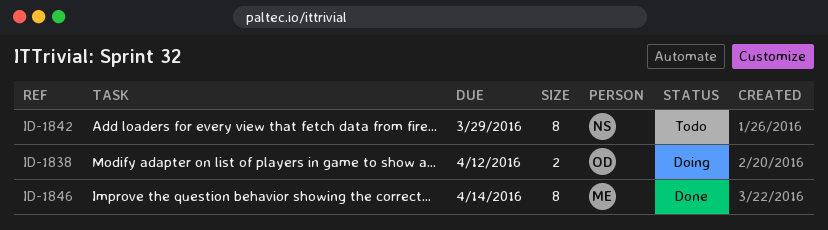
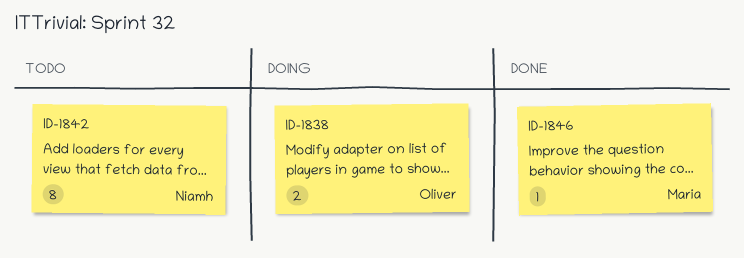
ID-1846, estimate: 8 -> 1

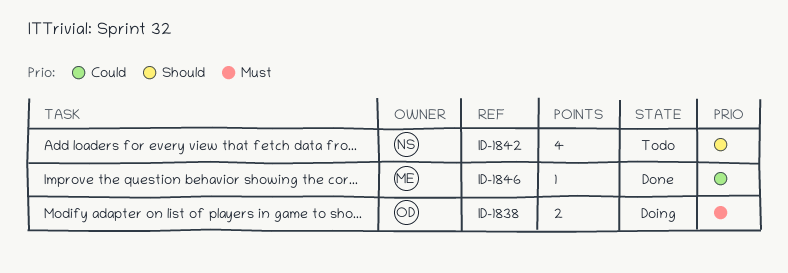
ID-1842, estimate: 8 -> 4

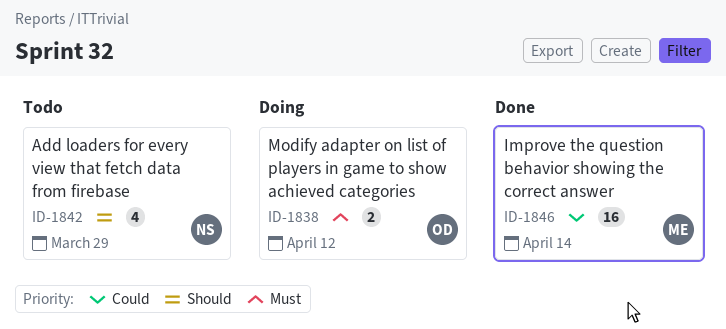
ID-1846, estimate: 1 -> 16

